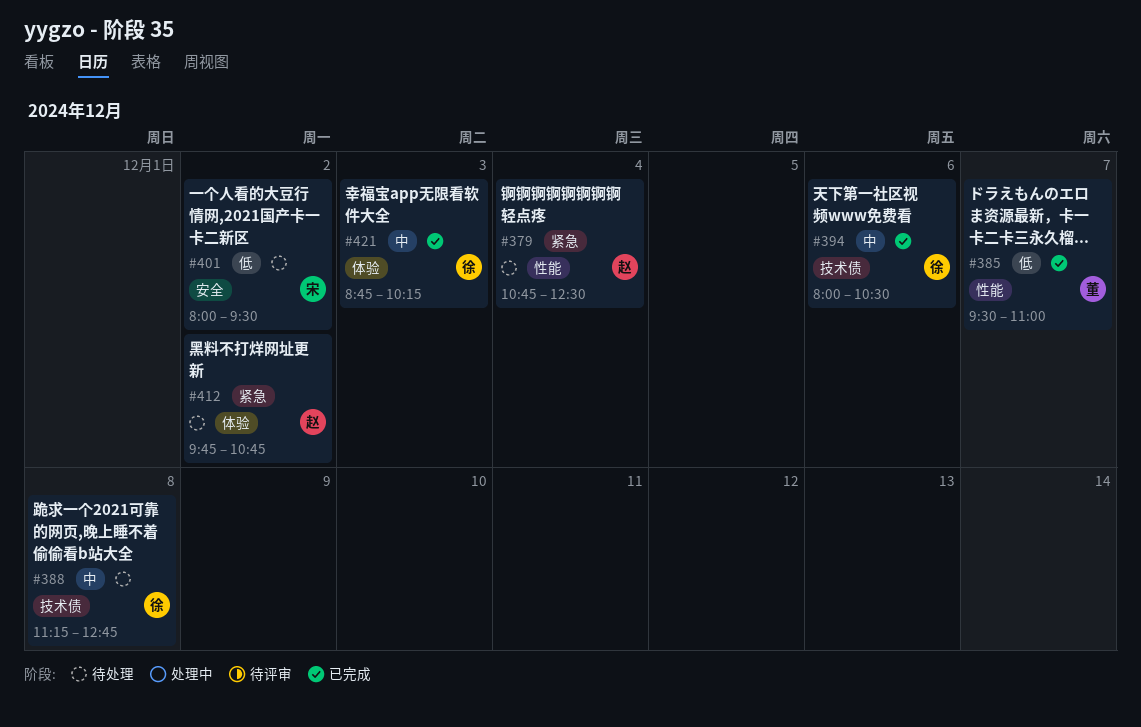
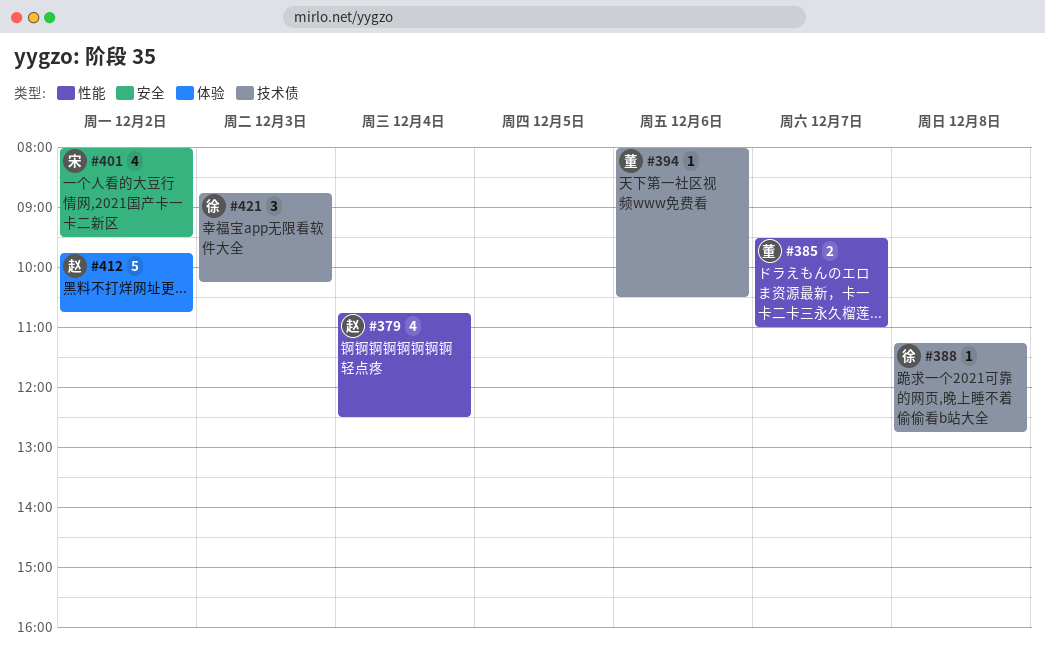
#394, owner: 徐 -> 董
#421, label: 体验 -> 技术债

